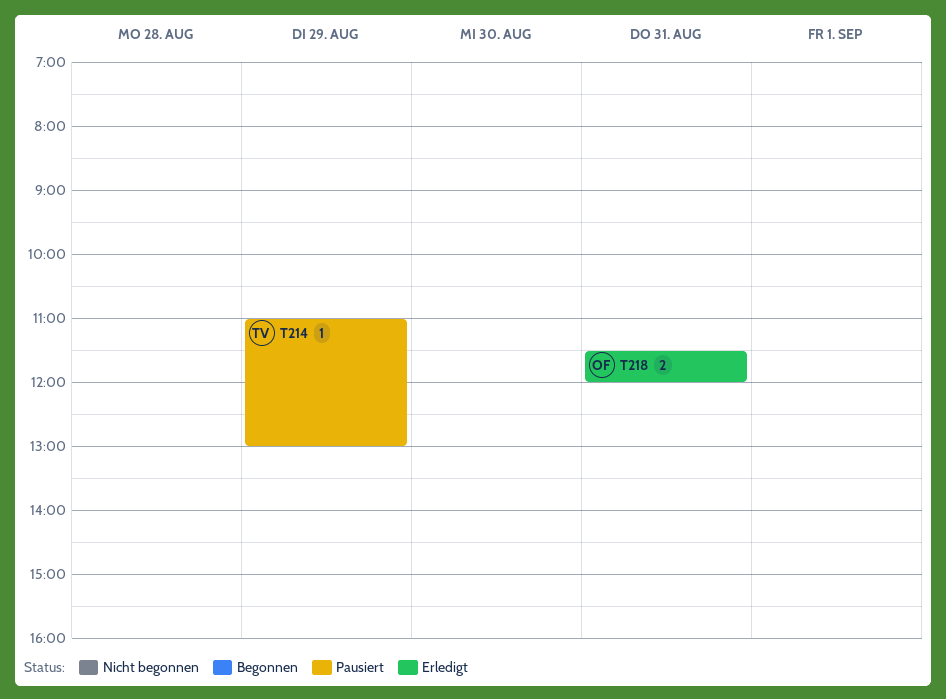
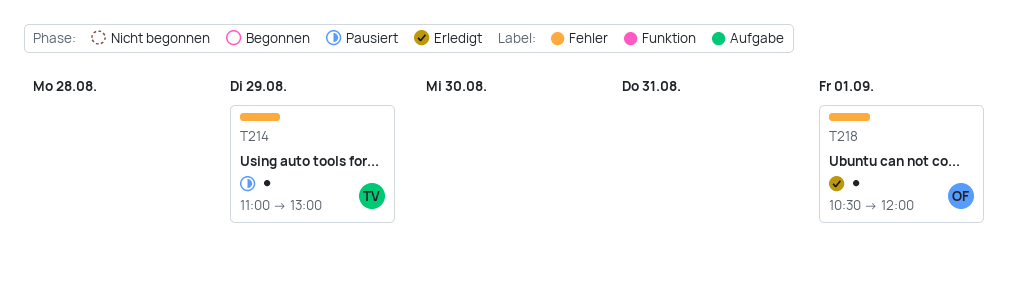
T218, estimate: 2 -> 1
T218, day: Aug 31 -> Sep 1
T218, begins: 11:30 -> 10:30

